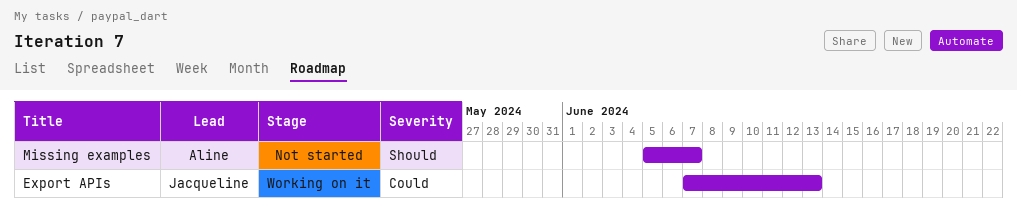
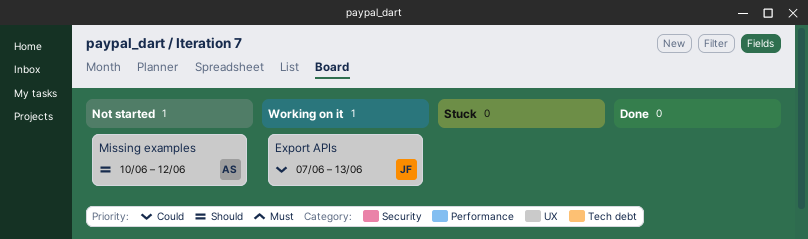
Missing examples, start: Jun 5 -> Jun 10
Missing examples, due: Jun 7 -> Jun 12

